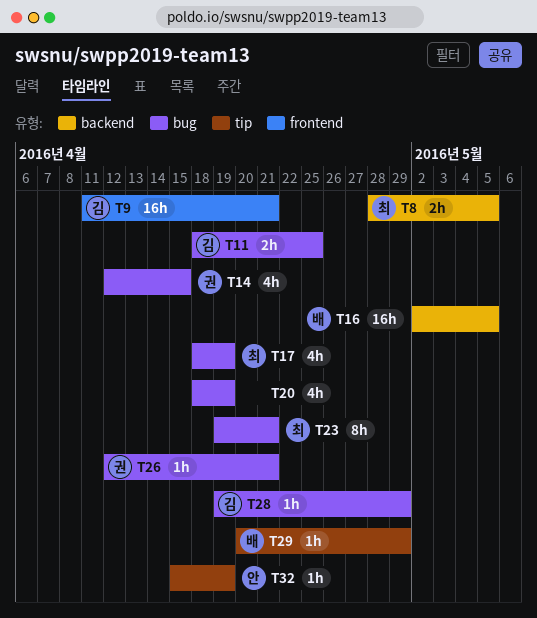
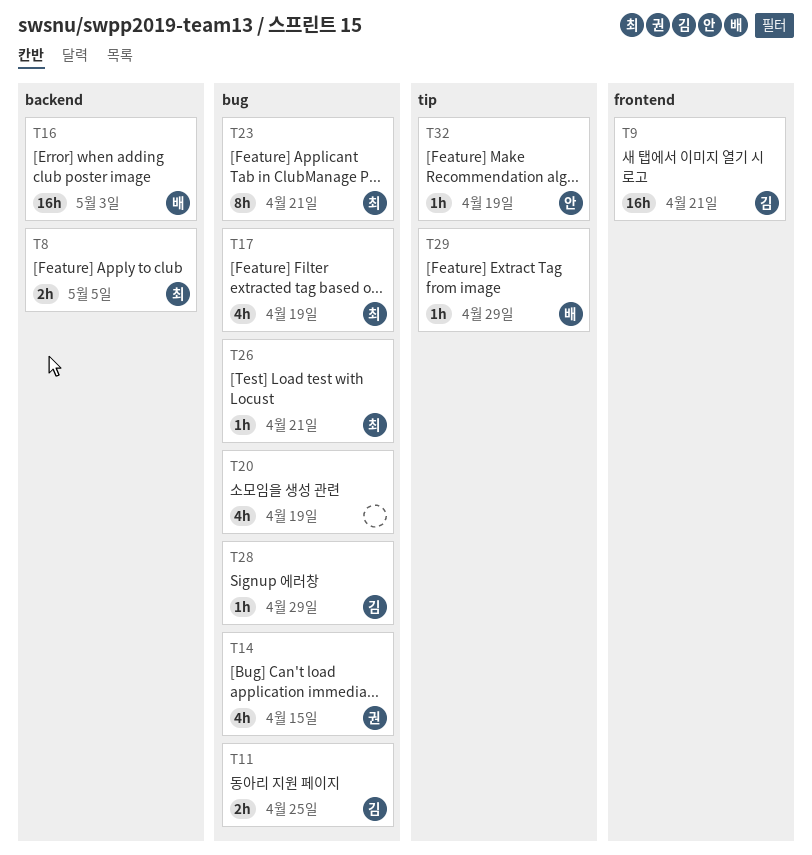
T16, due: May 5 -> May 3
T26, owner: 권 -> 최

